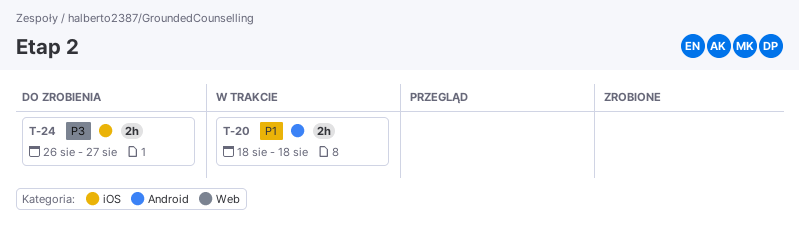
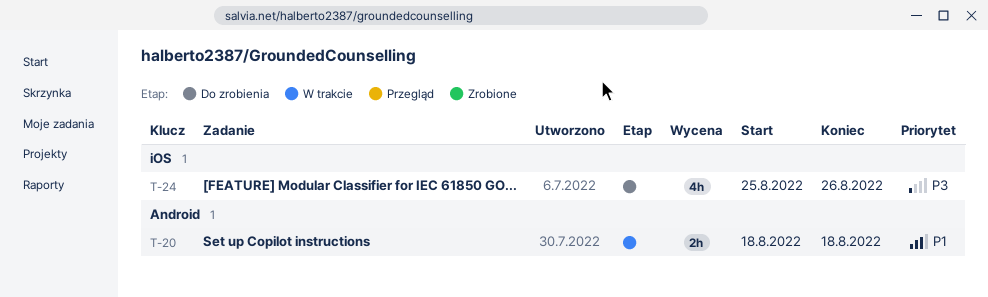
T-24, estimate: 2h -> 4h
T-24, start: Aug 26 -> Aug 25
T-24, due: Aug 27 -> Aug 26

